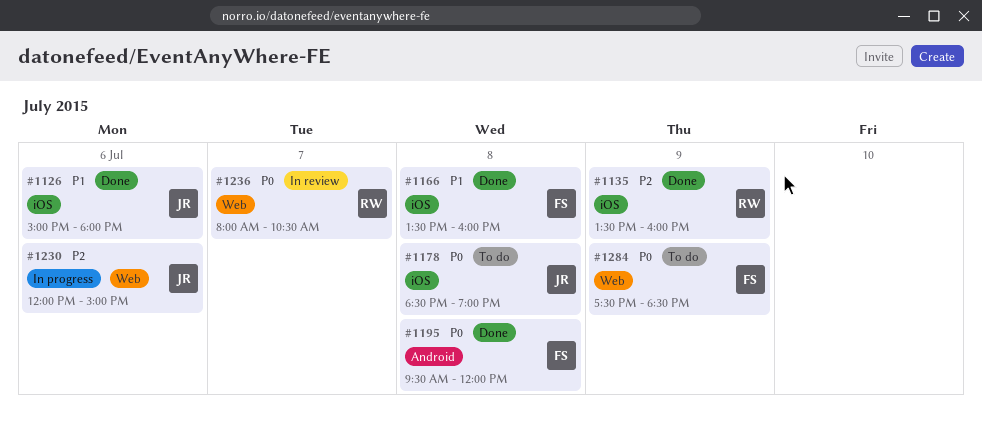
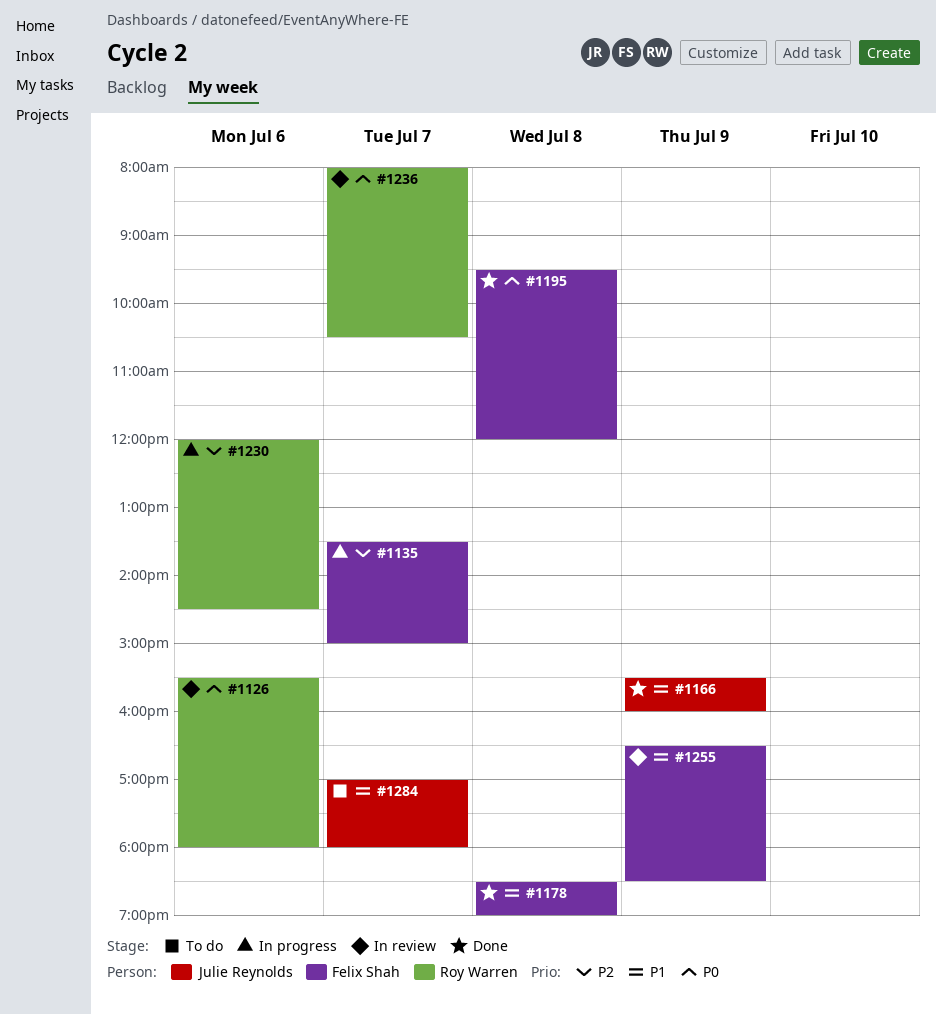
#1126, status: Done -> In review
#1126, owner: Julie Reynolds -> Roy Warren
#1126, priority: P1 -> P0
#1126, begins: 15:00 -> 15:30
#1135, status: Done -> In progress
#1135, owner: Roy Warren -> Felix Shah
#1135, day: Jul 9 -> Jul 7
#1135, ends: 16:00 -> 15:00
#1166, owner: Felix Shah -> Julie Reynolds
#1166, day: Jul 8 -> Jul 9
#1166, begins: 13:30 -> 15:30
#1178, status: To do -> Done
#1178, owner: Julie Reynolds -> Felix Shah
#1178, priority: P0 -> P1
#1230, owner: Julie Reynolds -> Roy Warren
#1230, ends: 15:00 -> 14:30
#1255: none -> present
#1284, owner: Felix Shah -> Julie Reynolds
#1284, priority: P0 -> P1
#1284, day: Jul 9 -> Jul 7
#1284, begins: 17:30 -> 17:00
#1284, ends: 18:30 -> 18:00

